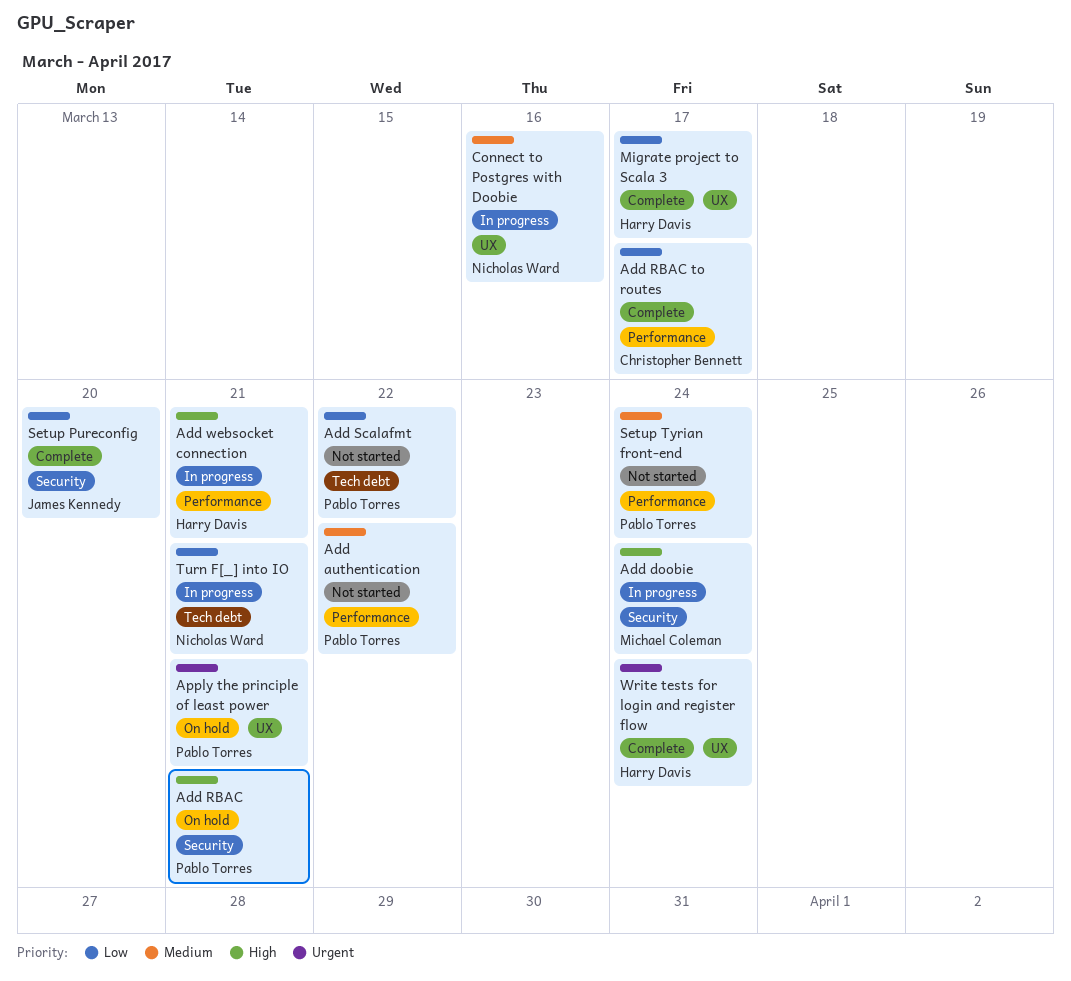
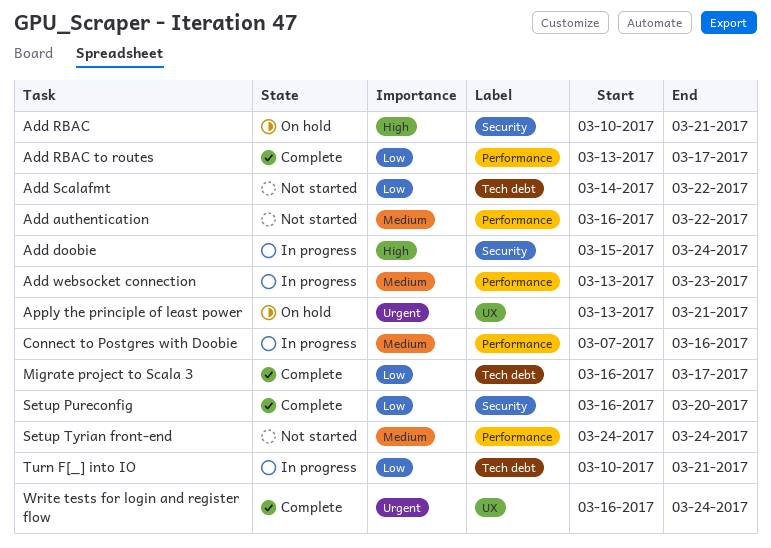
Add websocket connection, priority: High -> Medium
Add websocket connection, due: Mar 21 -> Mar 23
Connect to Postgres with Doobie, label: UX -> Performance
Migrate project to Scala 3, label: UX -> Tech debt

